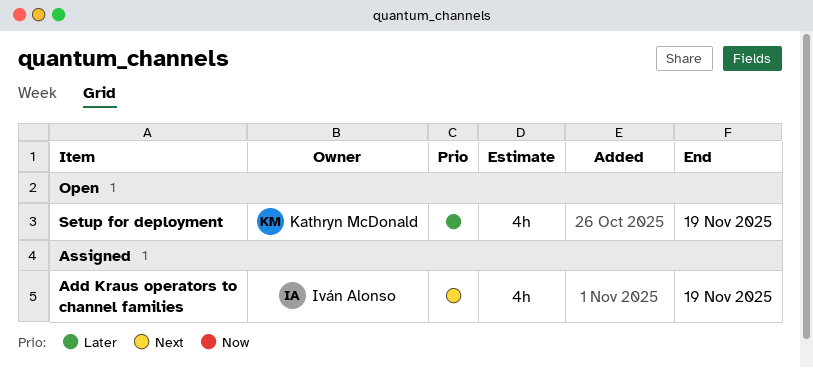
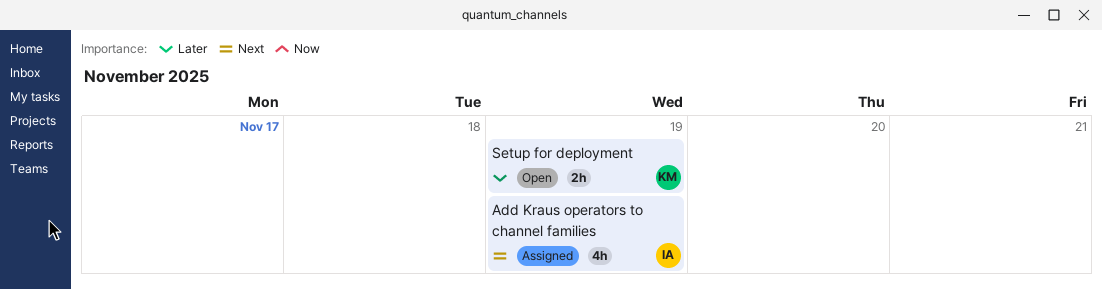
Setup for deployment, estimate: 4h -> 2h

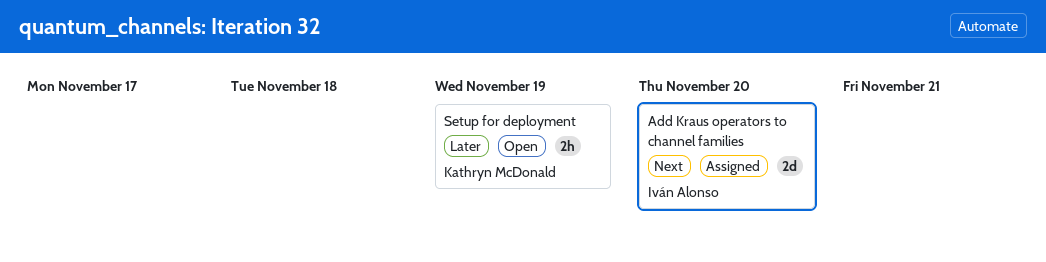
Add Kraus operators to channel families, estimate: 4h -> 2d
Add Kraus operators to channel families, due: Nov 19 -> Nov 20

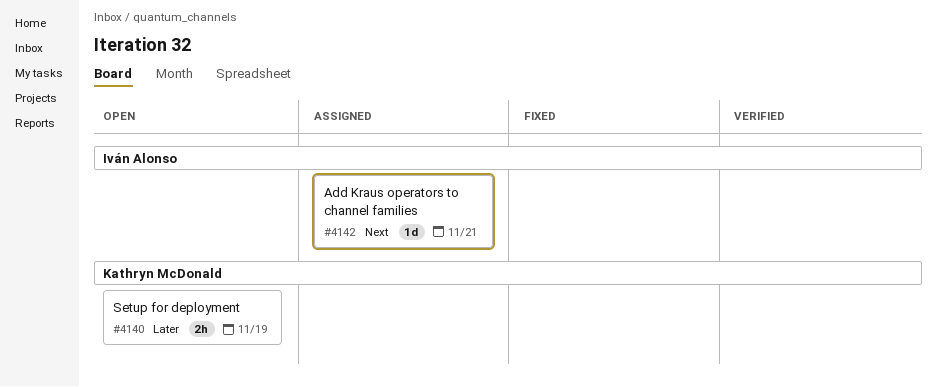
Add Kraus operators to channel families, estimate: 2d -> 1d
Add Kraus operators to channel families, due: Nov 20 -> Nov 21

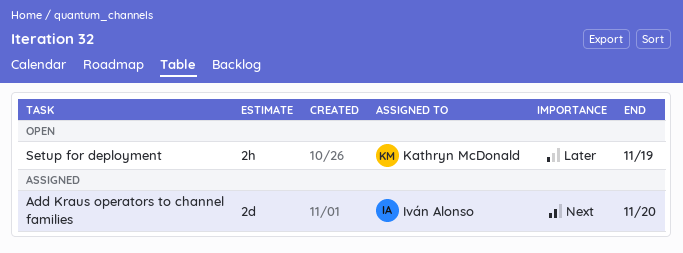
Add Kraus operators to channel families, estimate: 1d -> 2d
Add Kraus operators to channel families, due: Nov 21 -> Nov 20

